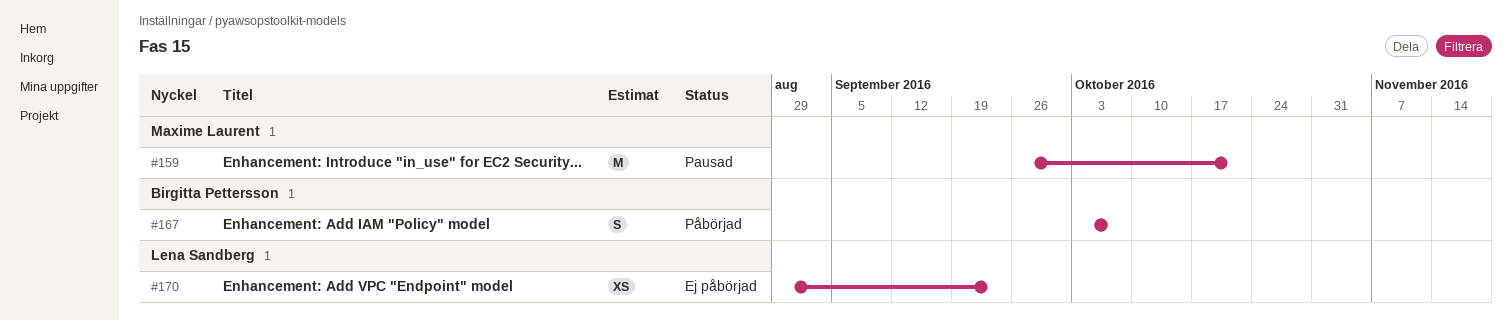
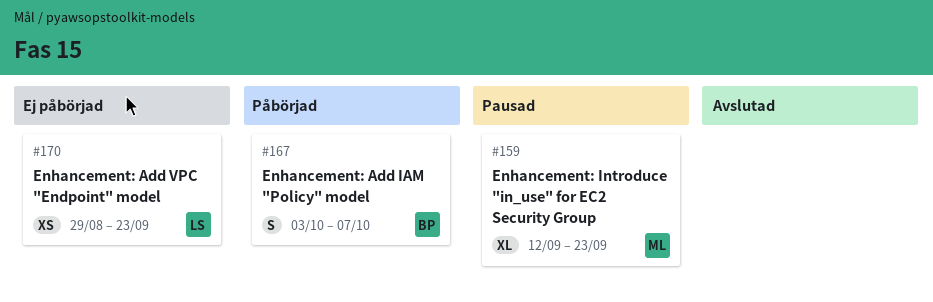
#159, estimate: M -> XL
#159, start: Sep 26 -> Sep 12
#159, due: Oct 21 -> Sep 23

